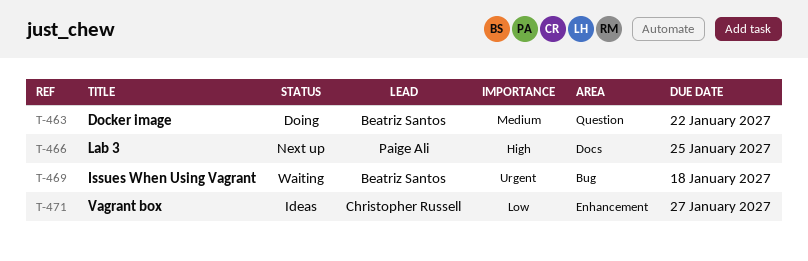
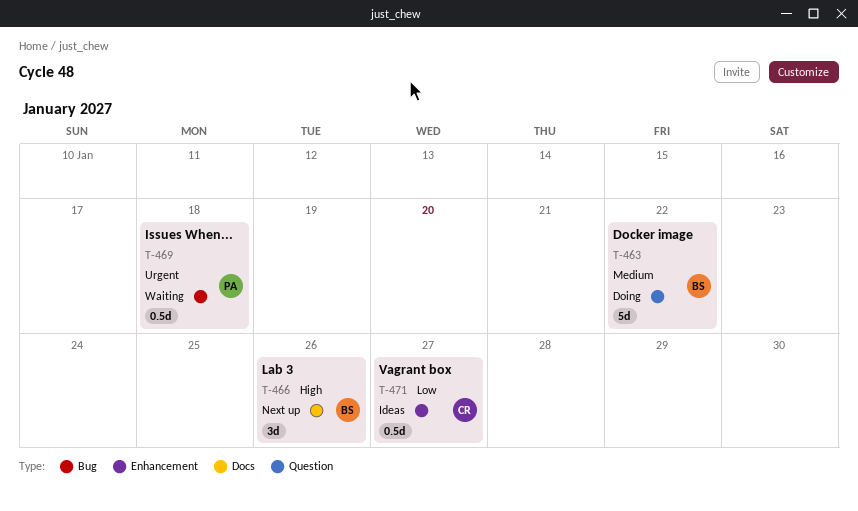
T-466, owner: Paige Ali -> Beatriz Santos
T-466, due: Jan 25 -> Jan 26
T-469, owner: Beatriz Santos -> Paige Ali

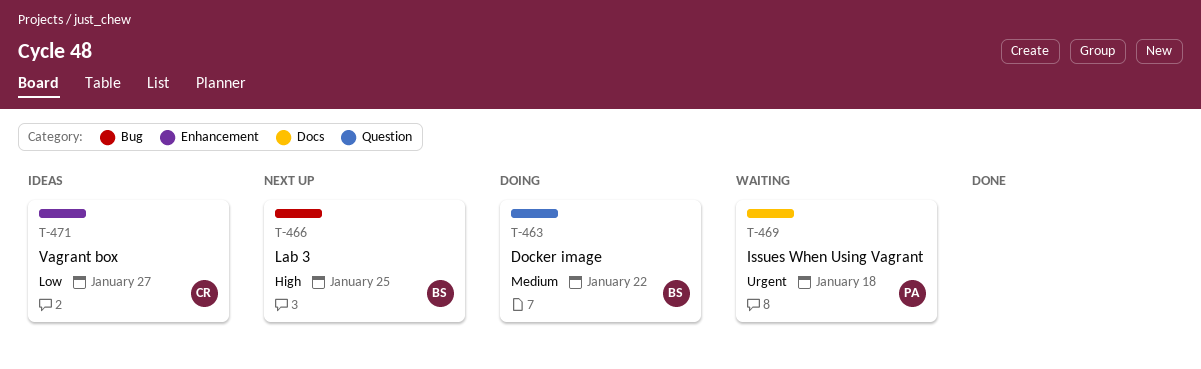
T-466, label: Docs -> Bug
T-466, due: Jan 26 -> Jan 25
T-469, label: Bug -> Docs

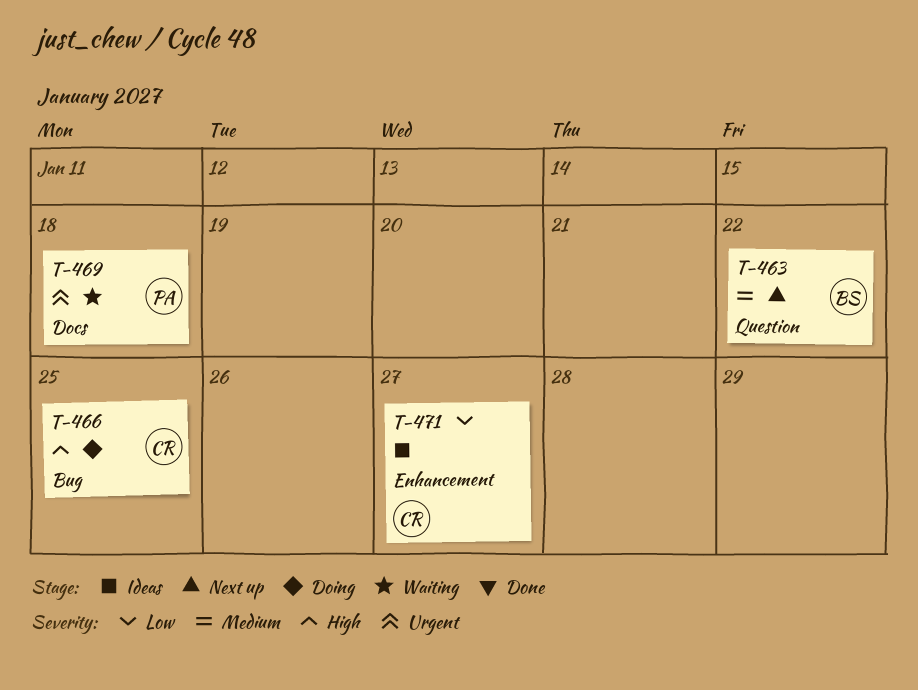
T-463, status: Doing -> Next up
T-466, status: Next up -> Doing
T-466, owner: BS -> CR

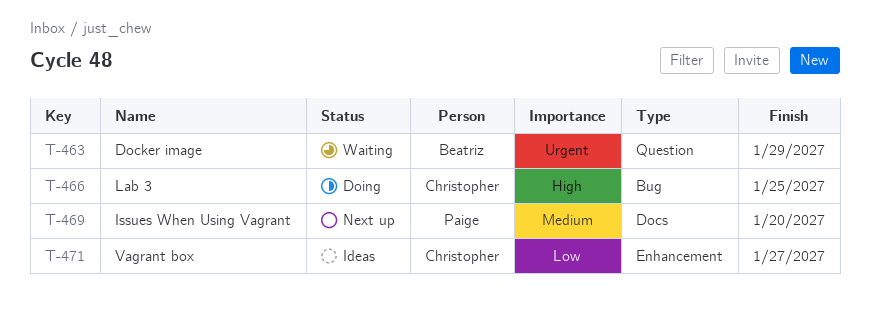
T-463, status: Next up -> Waiting
T-463, priority: Medium -> Urgent
T-463, due: Jan 22 -> Jan 29
T-469, status: Waiting -> Next up
T-469, priority: Urgent -> Medium
T-469, due: Jan 18 -> Jan 20

